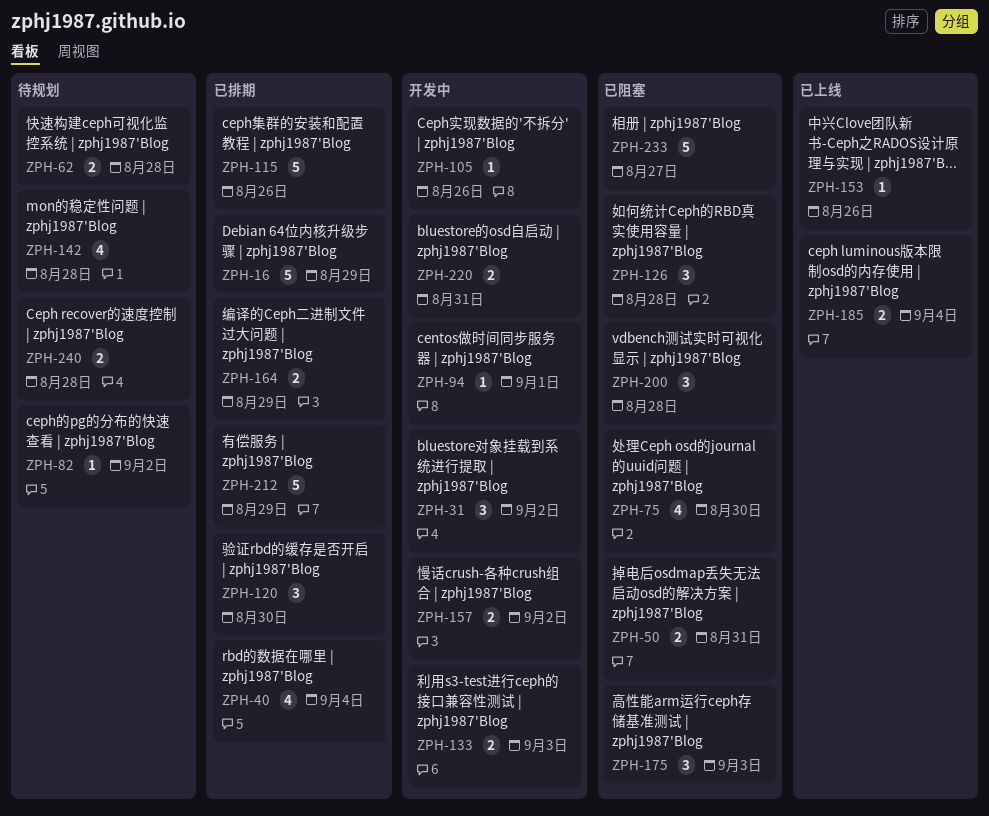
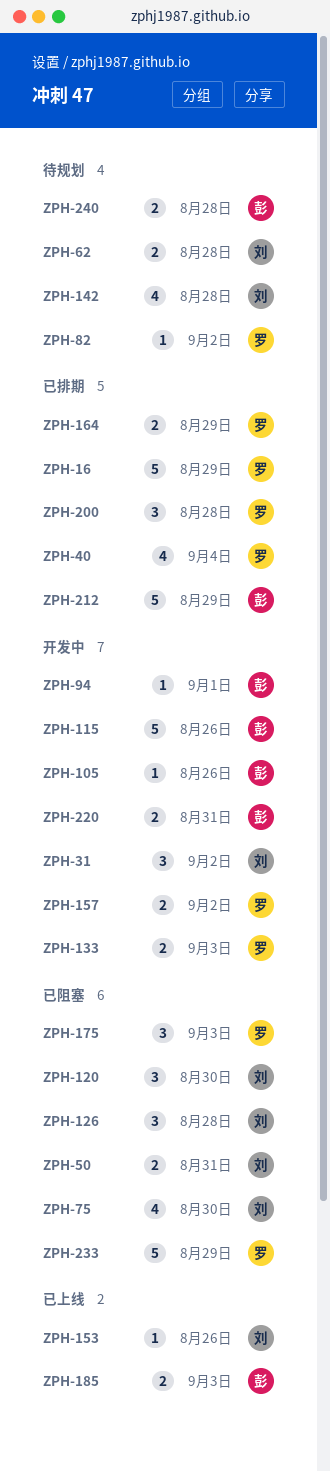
ZPH-115, status: 已排期 -> 开发中
ZPH-120, status: 已排期 -> 已阻塞
ZPH-185, due: Sep 4 -> Sep 3
ZPH-200, status: 已阻塞 -> 已排期
ZPH-233, due: Aug 27 -> Aug 29

